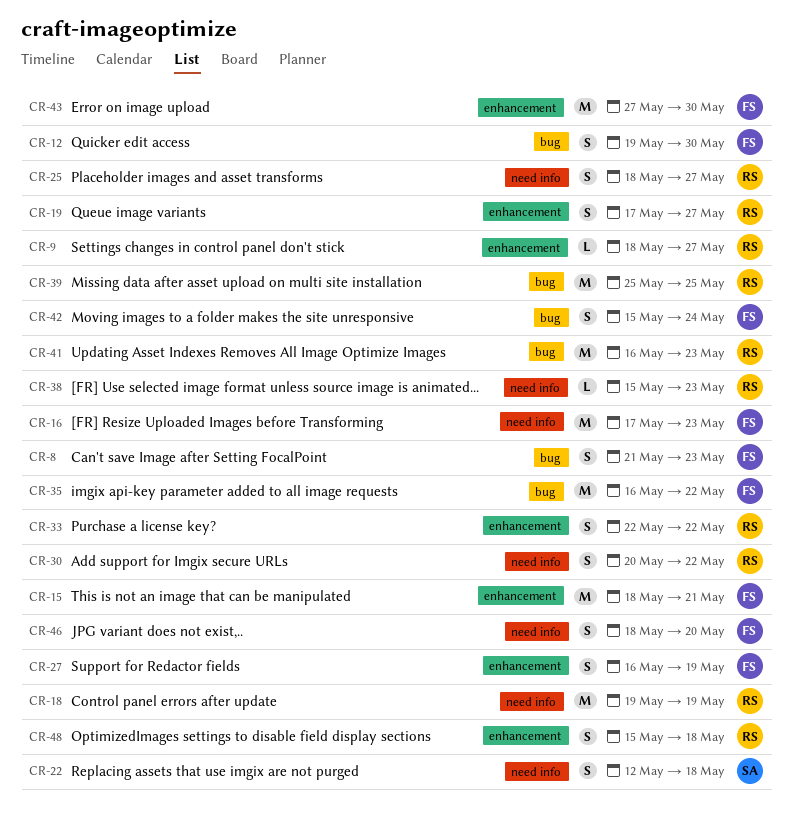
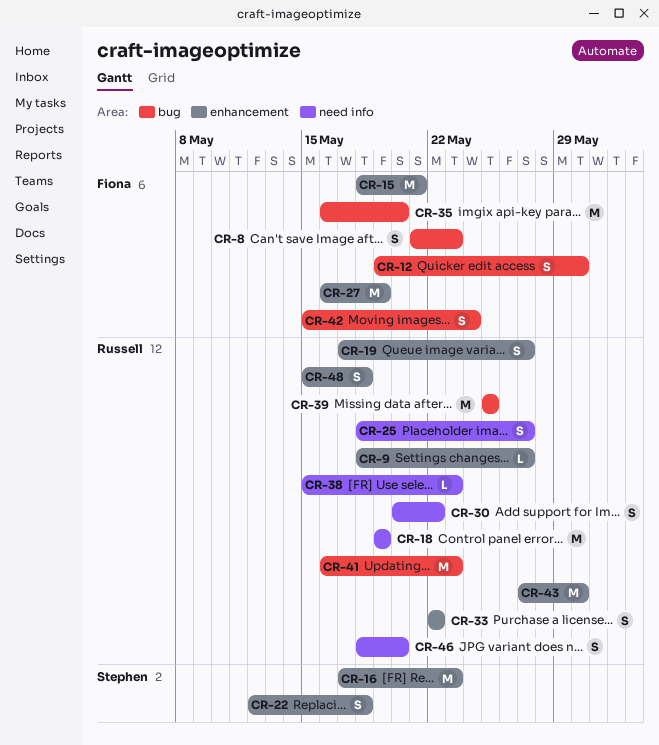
CR-16, owner: Fiona -> Stephen
CR-16, label: need info -> enhancement
CR-22, label: need info -> enhancement
CR-27, estimate: S -> M
CR-35, due: May 22 -> May 20
CR-43, owner: Fiona -> Russell
CR-46, owner: Fiona -> Russell

